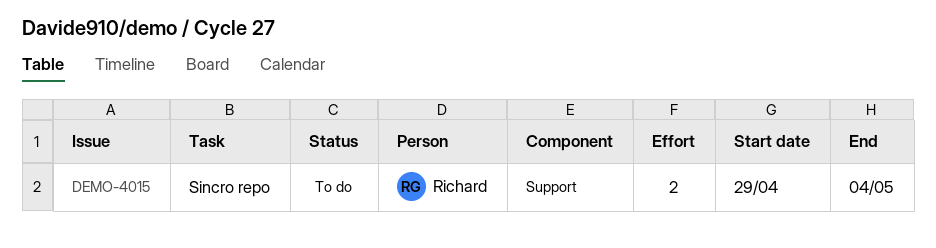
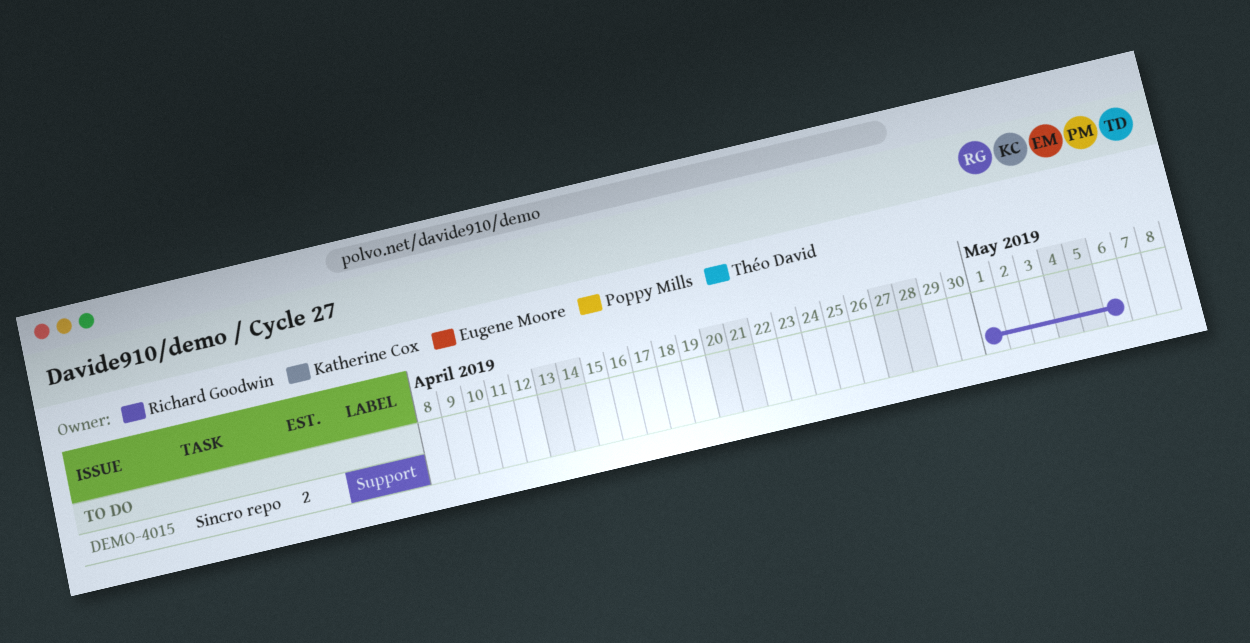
DEMO-4015, start: Apr 29 -> May 1
DEMO-4015, due: May 4 -> May 6

